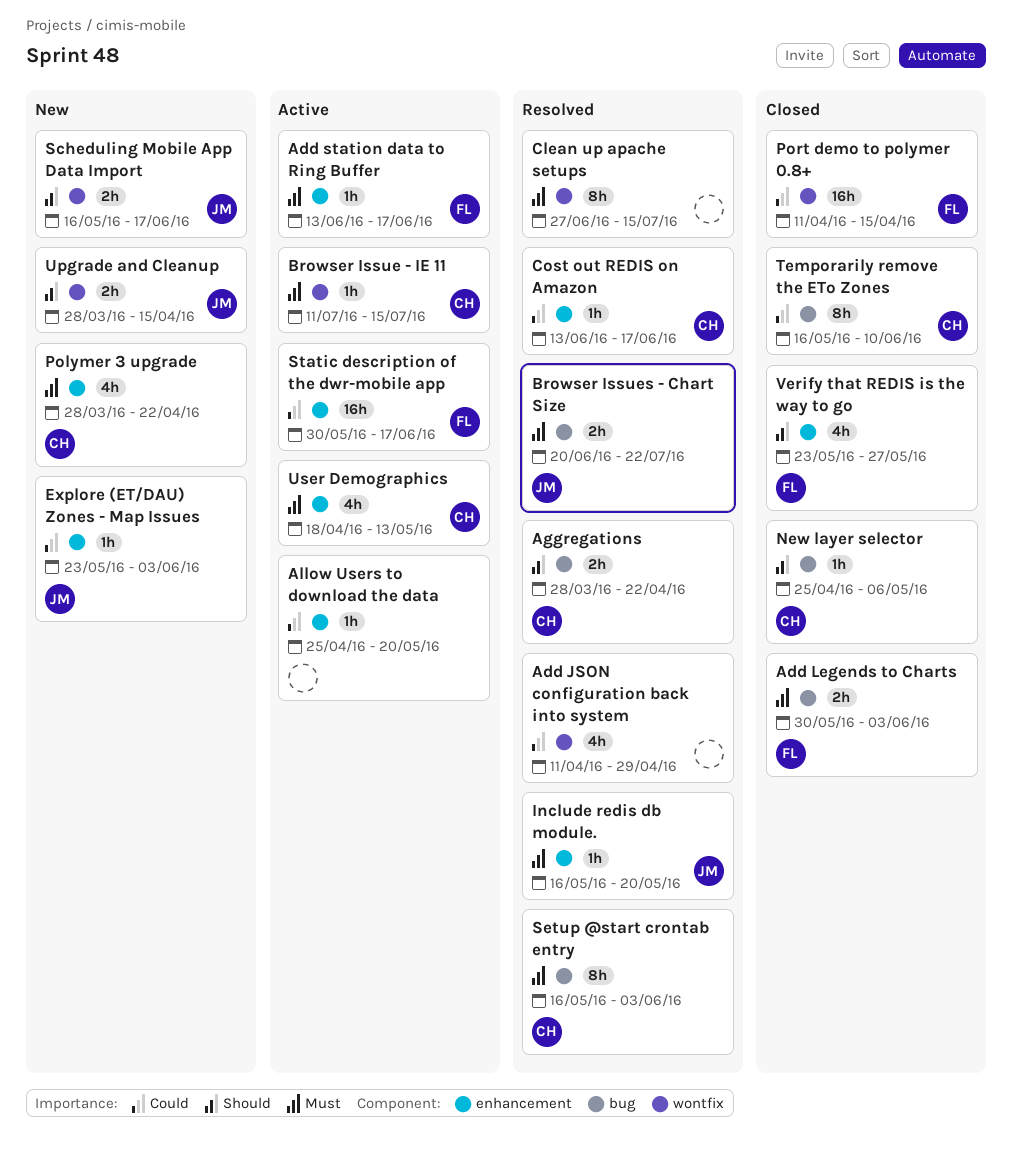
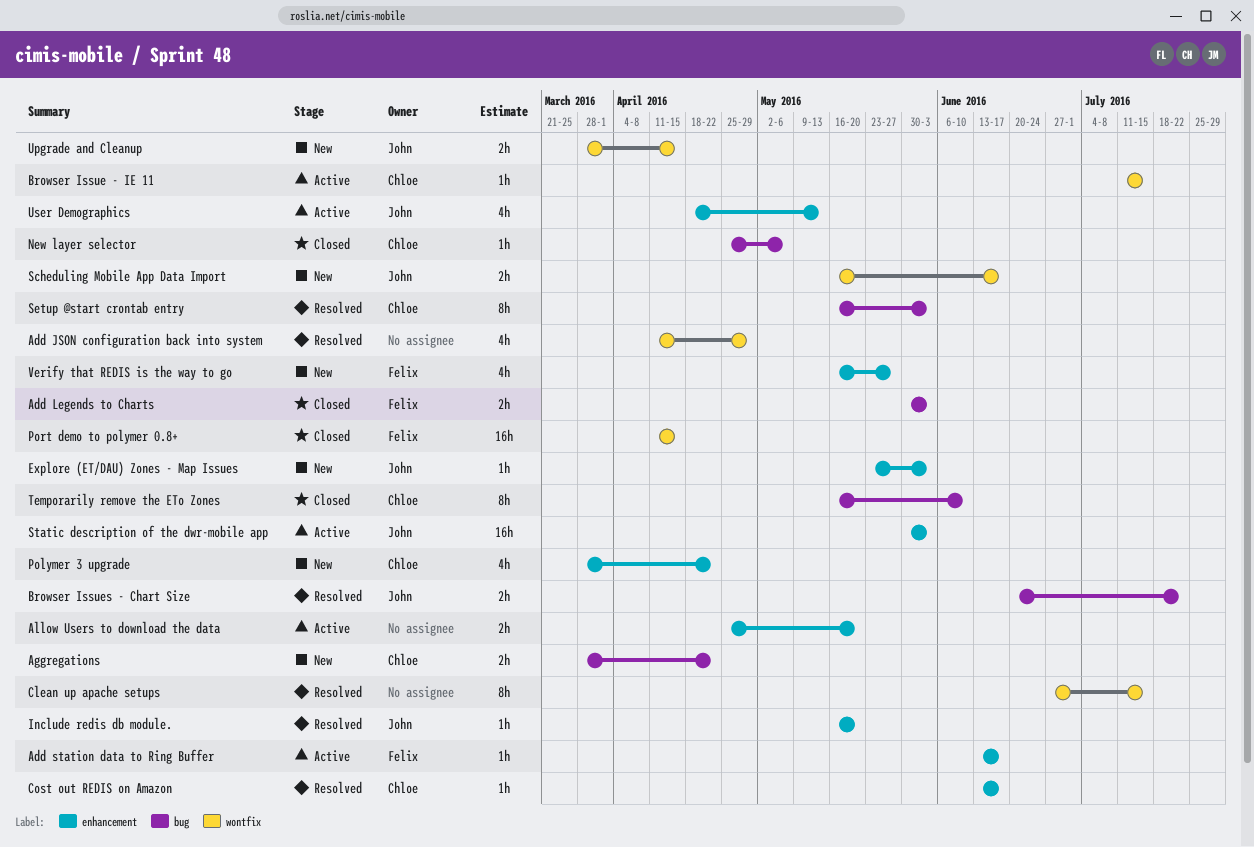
Aggregations, status: Resolved -> New
Allow Users to download the data, estimate: 1h -> 2h
Static description of the dwr-mobile app, owner: Felix -> John
Static description of the dwr-mobile app, due: Jun 17 -> Jun 3
User Demographics, owner: Chloe -> John
Verify that REDIS is the way to go, status: Closed -> New
Verify that REDIS is the way to go, start: May 23 -> May 16

